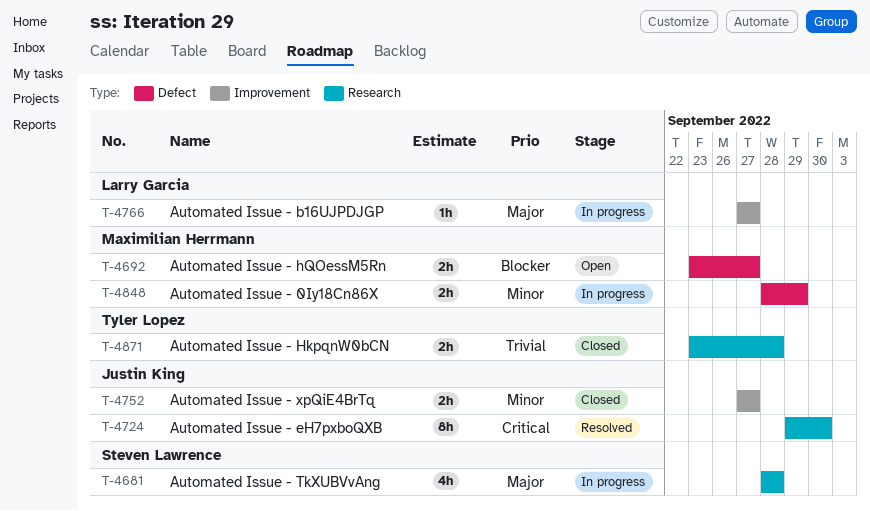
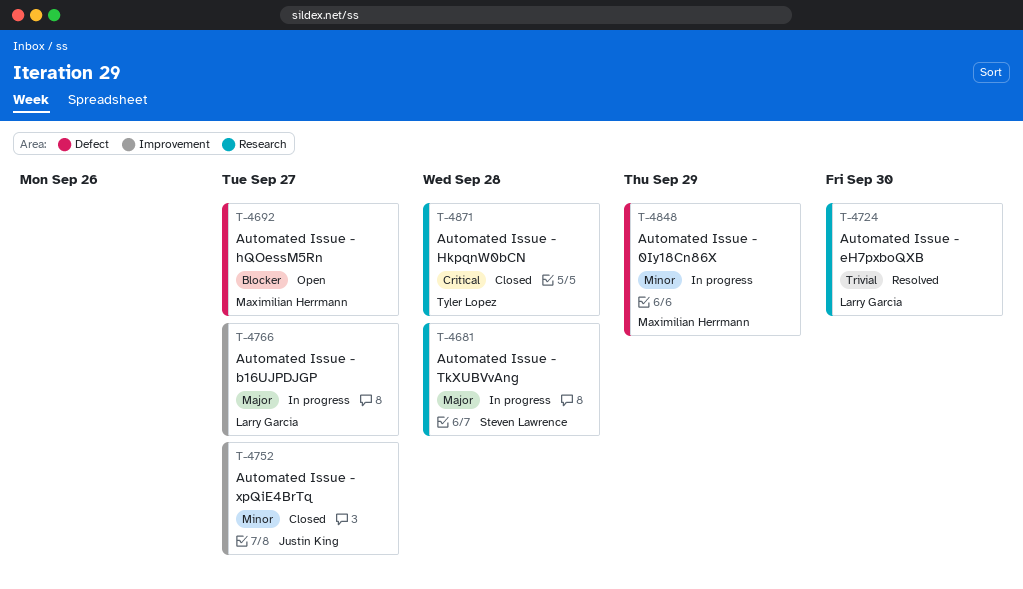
T-4724, owner: Justin King -> Larry Garcia
T-4724, priority: Critical -> Trivial
T-4871, priority: Trivial -> Critical

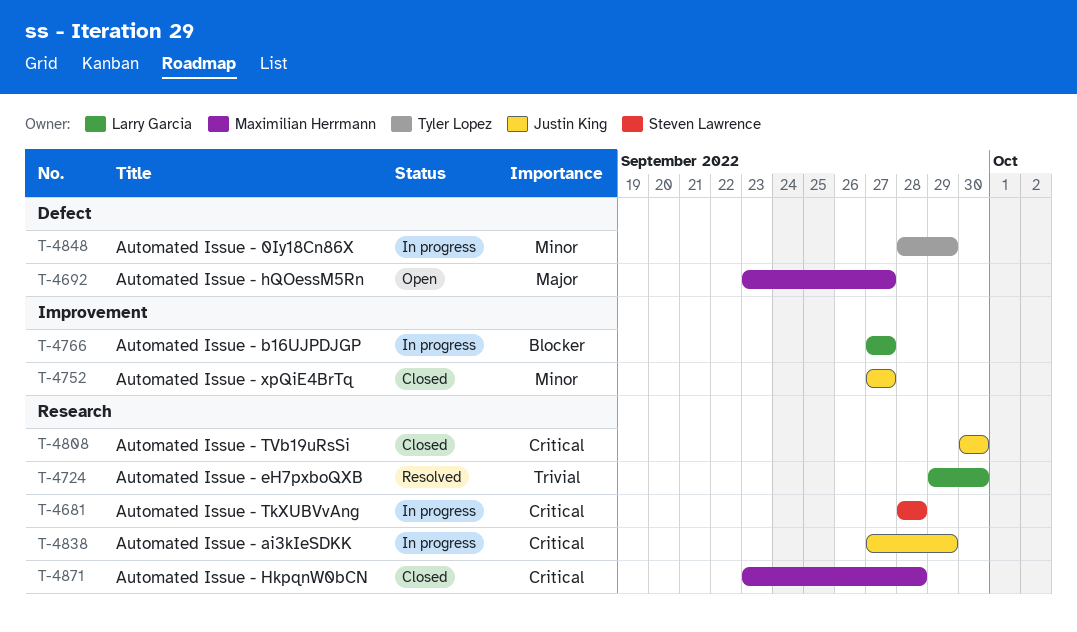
T-4681, priority: Major -> Critical
T-4692, priority: Blocker -> Major
T-4766, priority: Major -> Blocker
T-4808: none -> present
T-4838: none -> present
T-4848, owner: Maximilian Herrmann -> Tyler Lopez
T-4871, owner: Tyler Lopez -> Maximilian Herrmann

